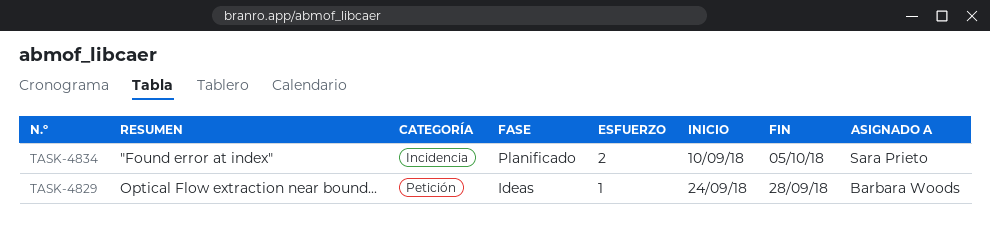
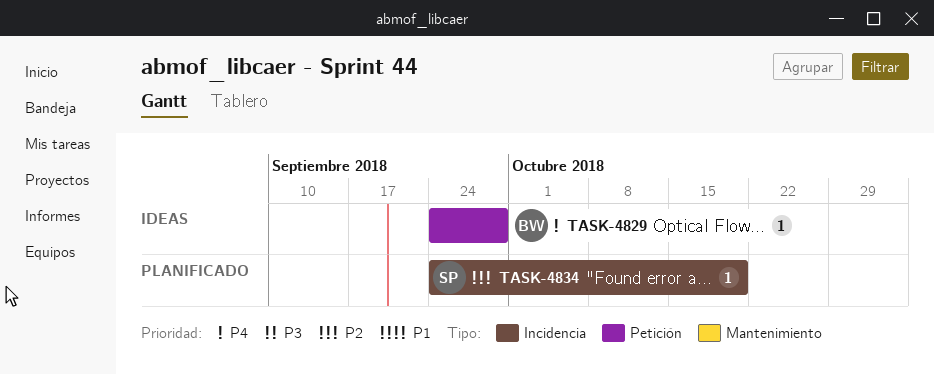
TASK-4834, estimate: 2 -> 1
TASK-4834, start: Sep 10 -> Sep 24
TASK-4834, due: Oct 5 -> Oct 19

